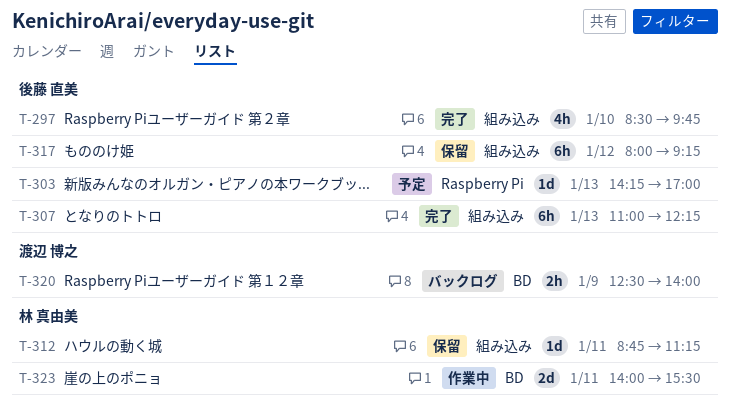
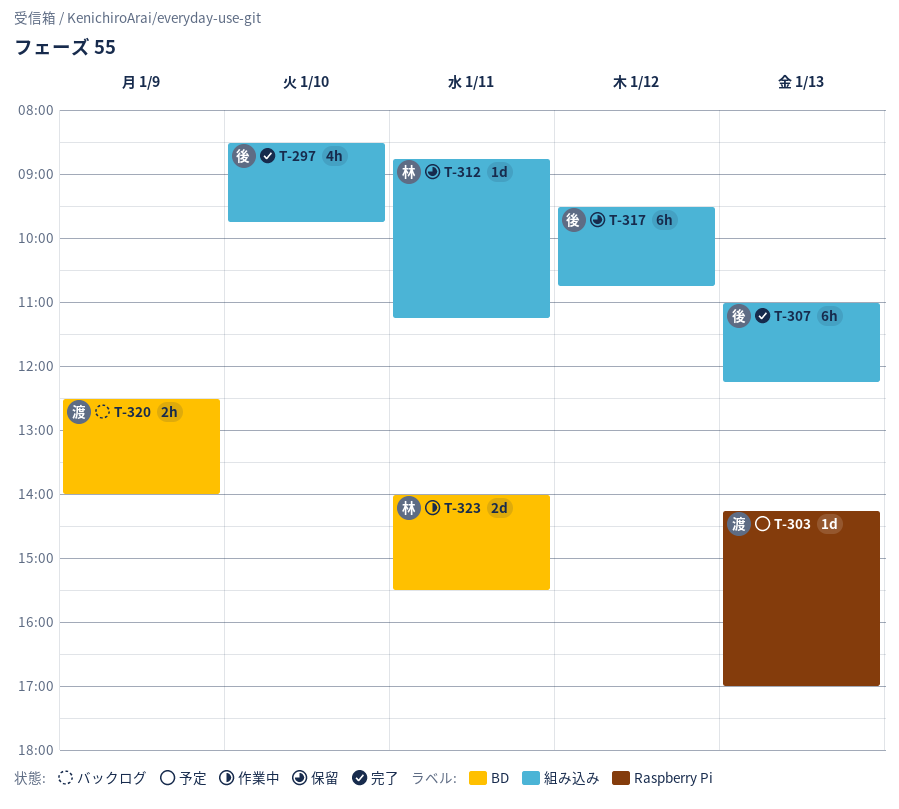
T-303, owner: 後藤 直美 -> 渡辺 博之
T-317, begins: 08:00 -> 09:30
T-317, ends: 09:15 -> 10:45

